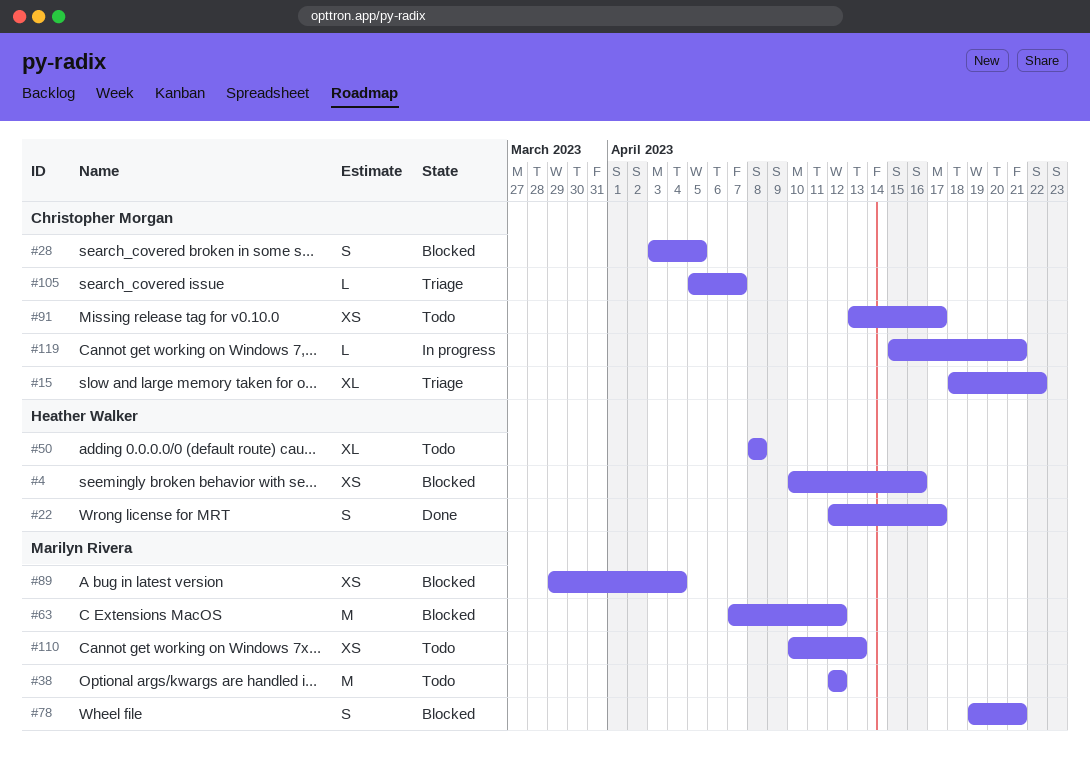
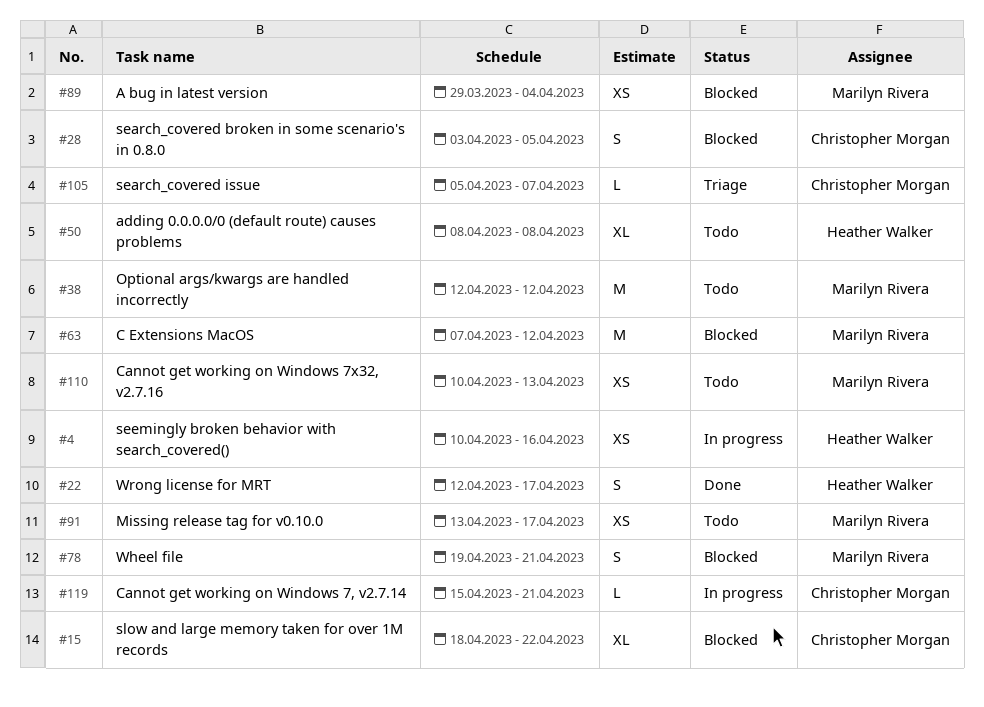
#4, status: Blocked -> In progress
#15, status: Triage -> Blocked
#91, owner: Christopher Morgan -> Marilyn Rivera

